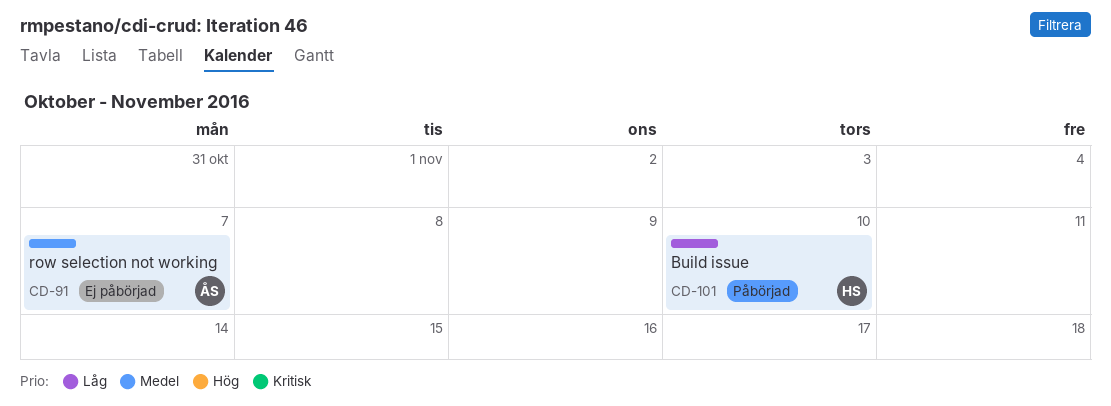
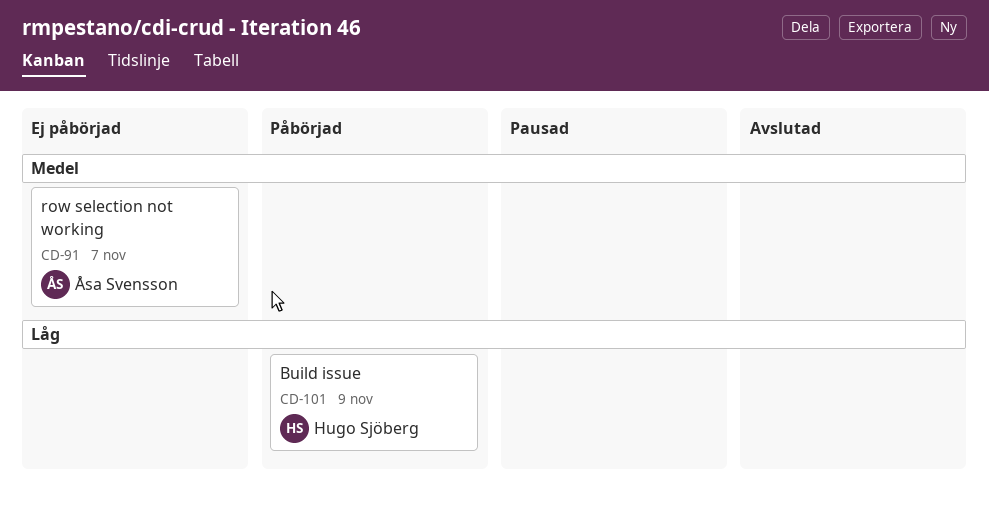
CD-101, due: Nov 10 -> Nov 9

